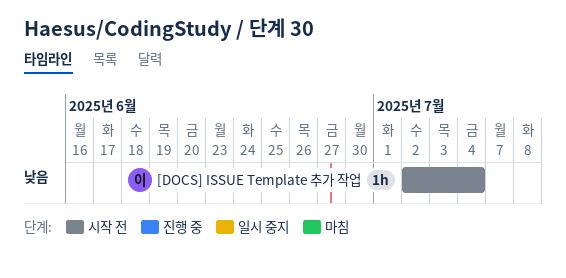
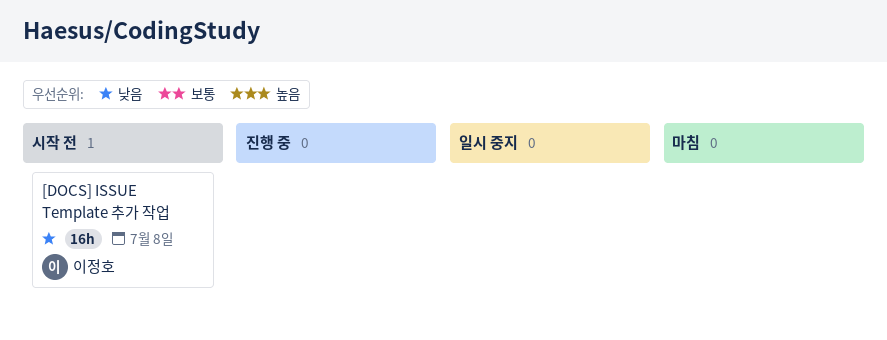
[DOCS] ISSUE Template 추가 작업, estimate: 1h -> 16h
[DOCS] ISSUE Template 추가 작업, due: Jul 4 -> Jul 8

